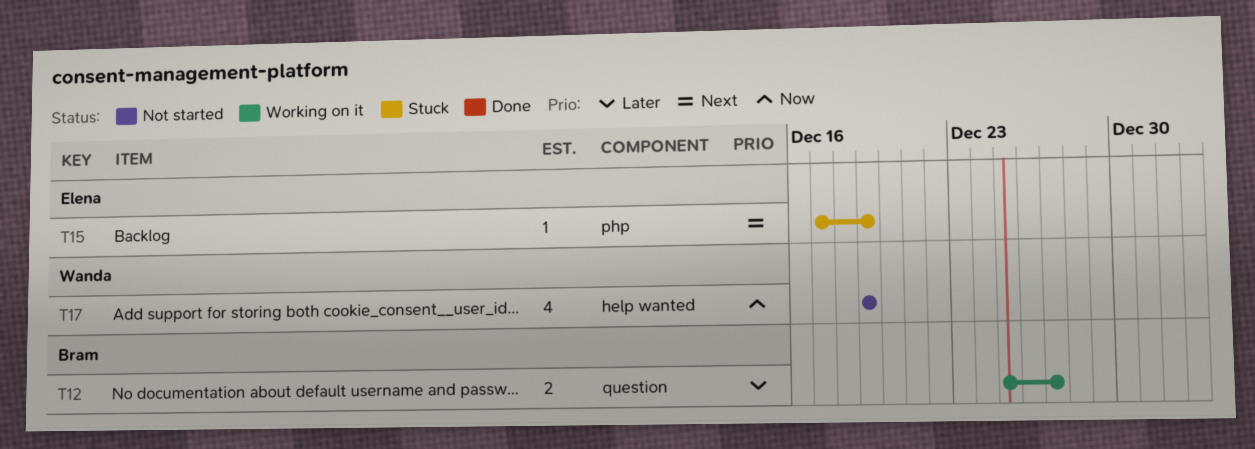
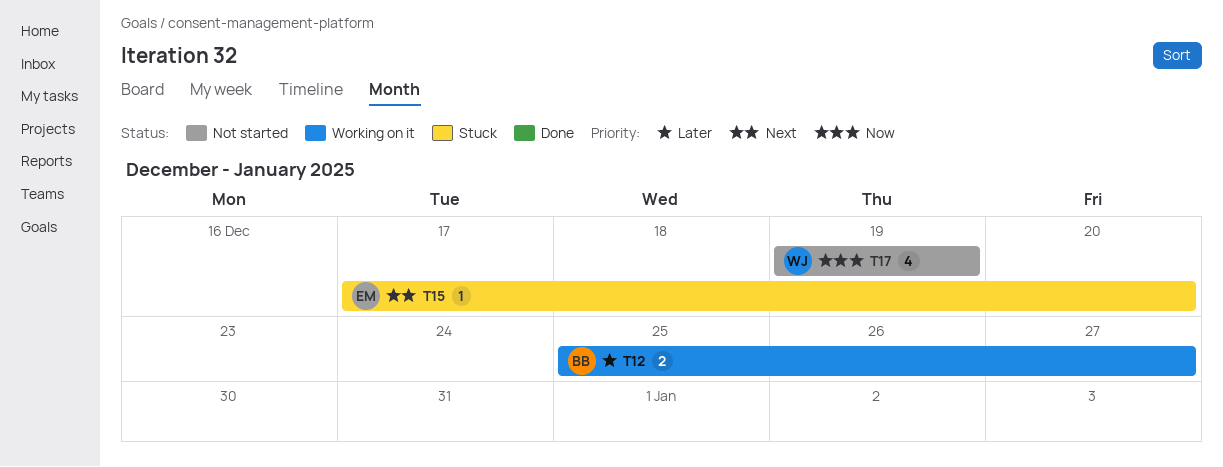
T15, due: Dec 19 -> Dec 20

